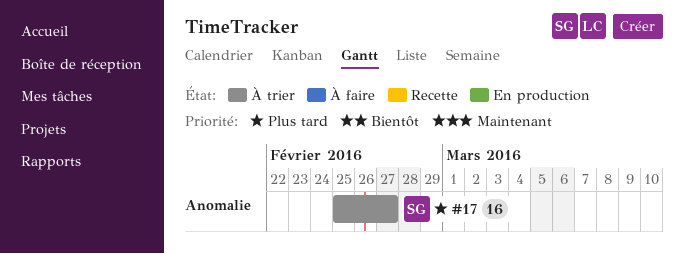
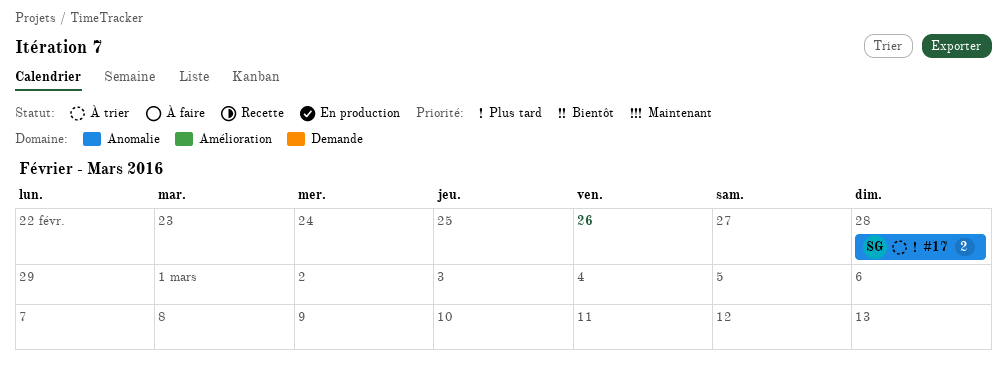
#17, estimate: 16 -> 2
#17, start: Feb 25 -> Feb 28
#17, due: Feb 27 -> Feb 28

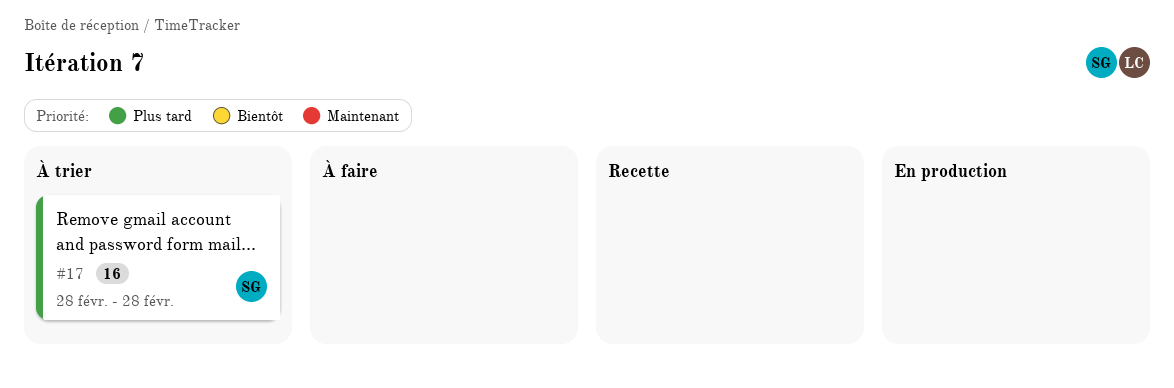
#17, estimate: 2 -> 16

